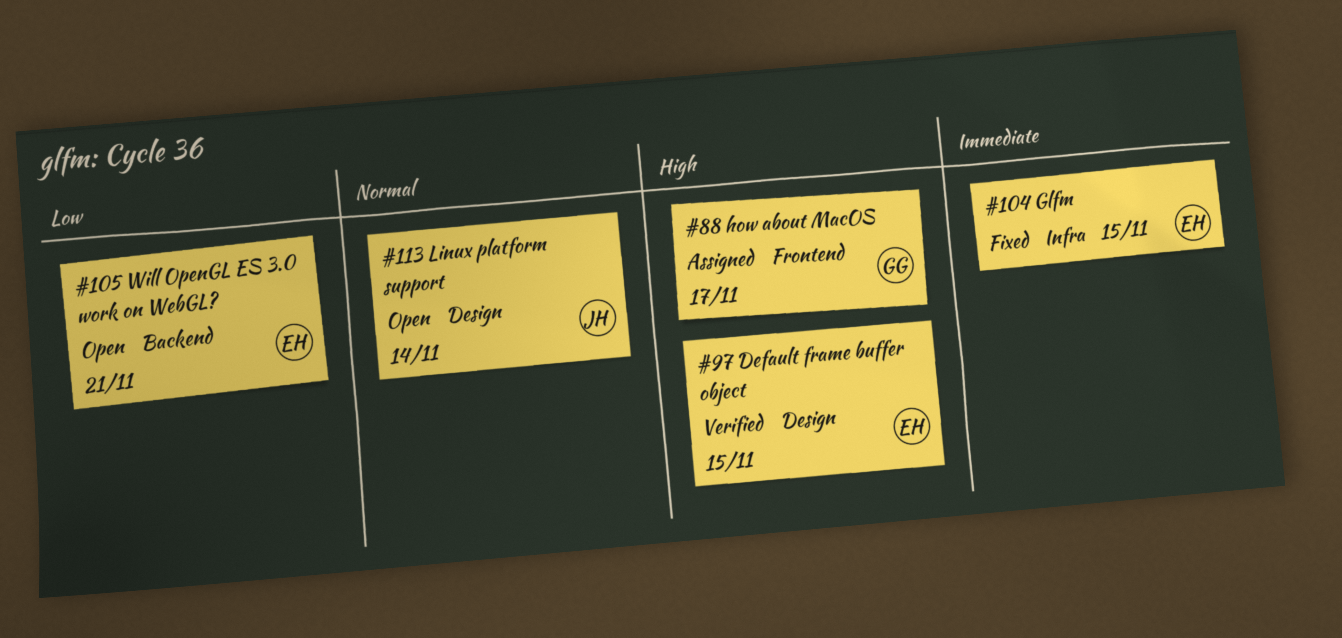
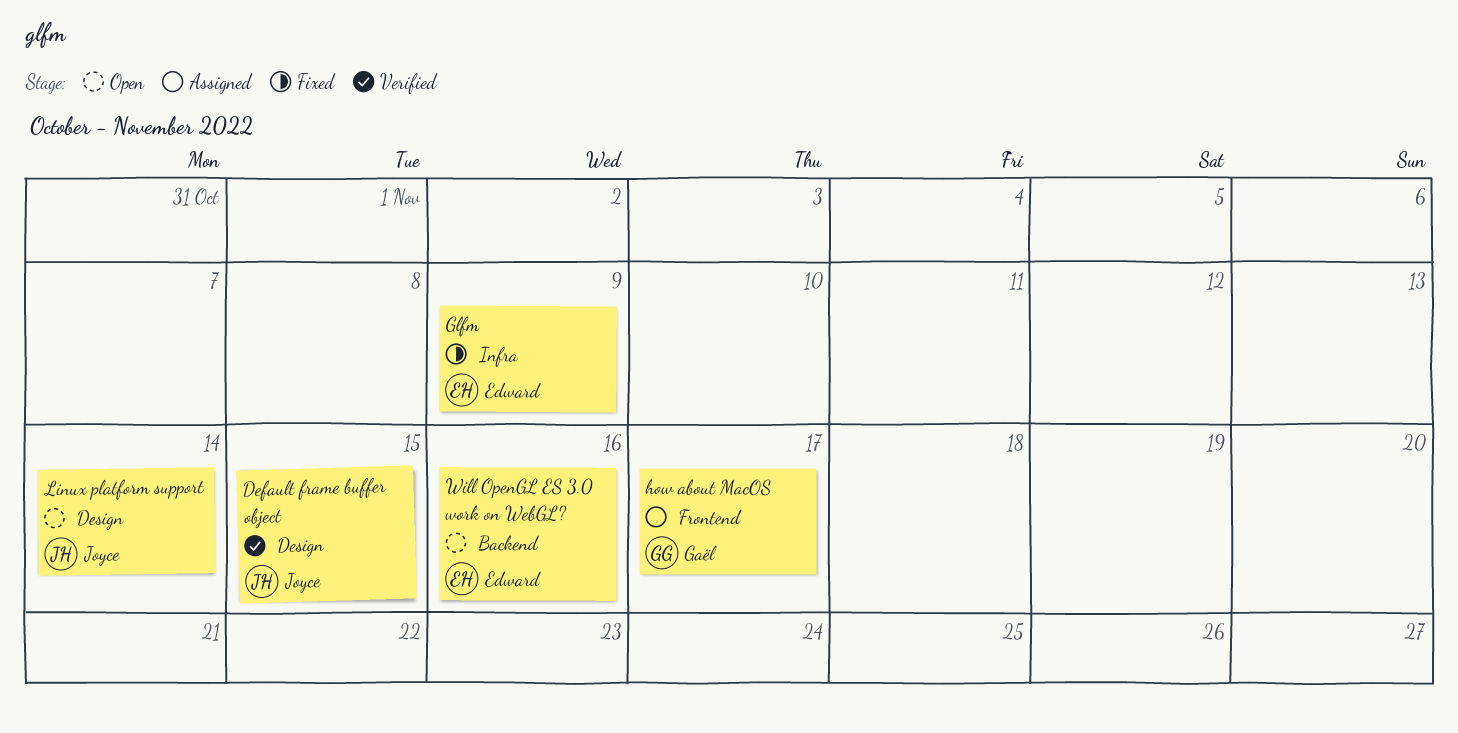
Default frame buffer object, owner: Edward -> Joyce
Glfm, due: Nov 15 -> Nov 9
Will OpenGL ES 3.0 work on WebGL?, due: Nov 21 -> Nov 16

